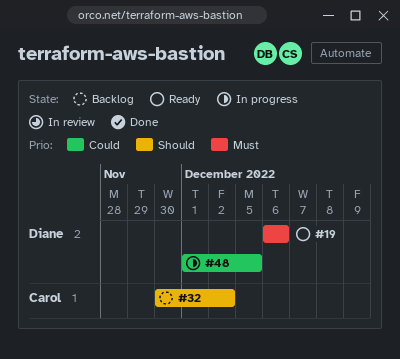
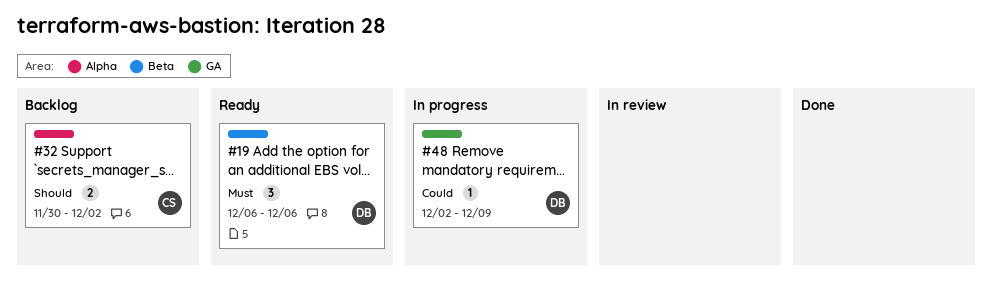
#48, start: Dec 1 -> Dec 2
#48, due: Dec 5 -> Dec 9

